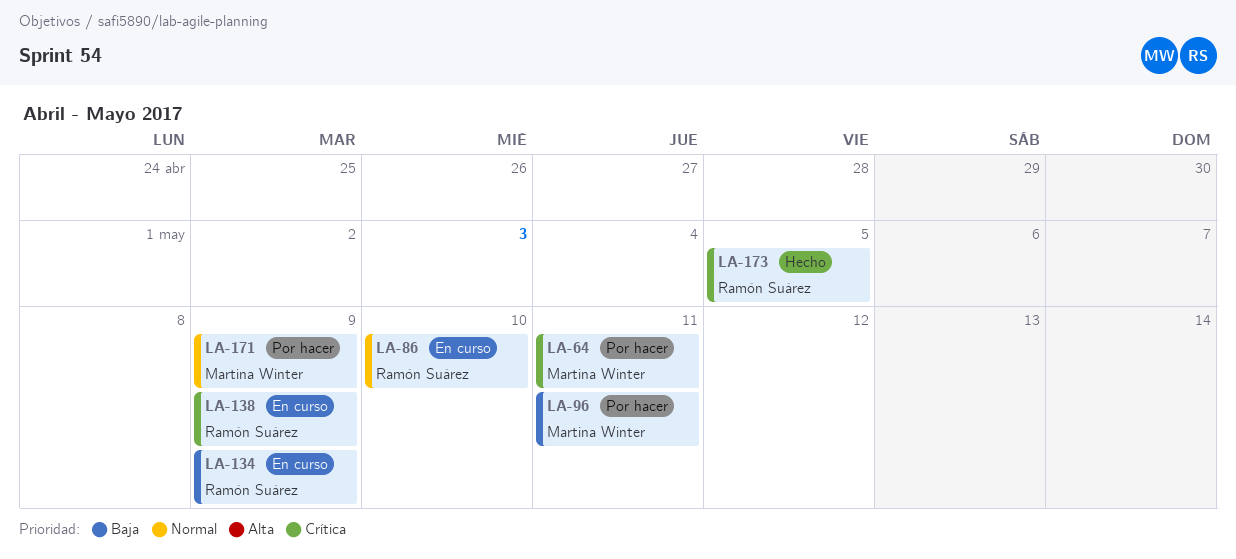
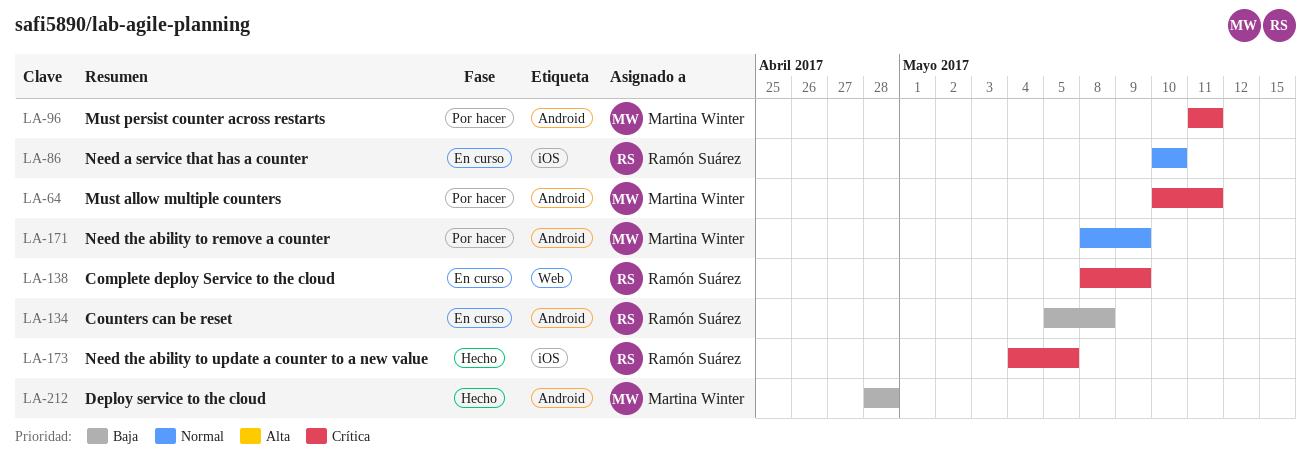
LA-96, priority: Baja -> Crítica
LA-134, due: May 9 -> May 8
LA-212: none -> present

